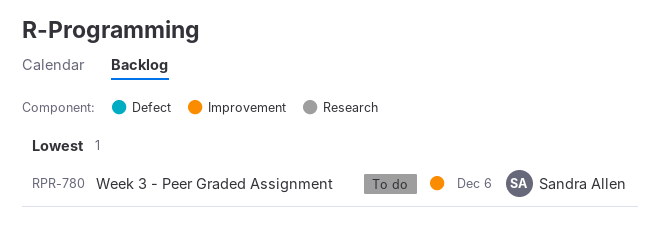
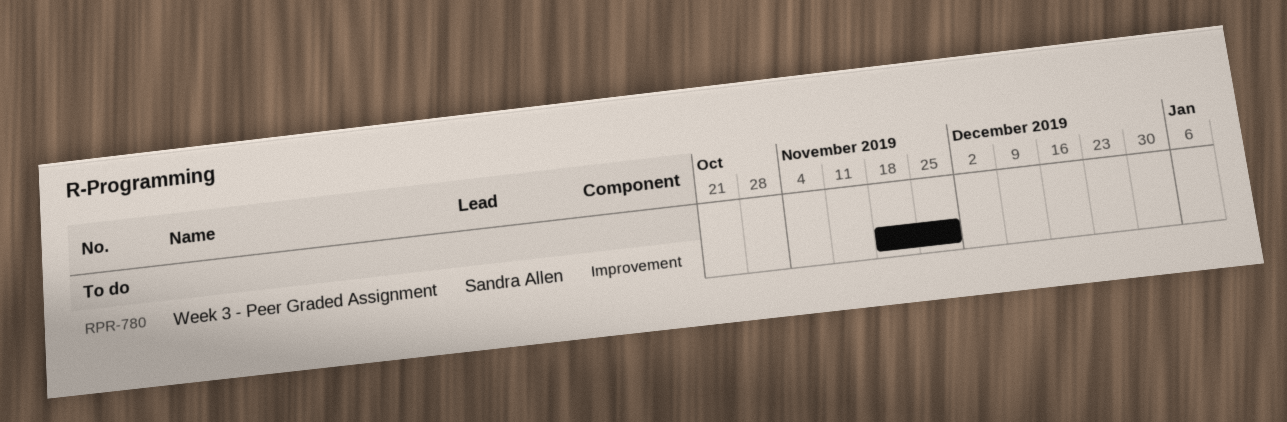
RPR-780, due: Dec 6 -> Nov 29

